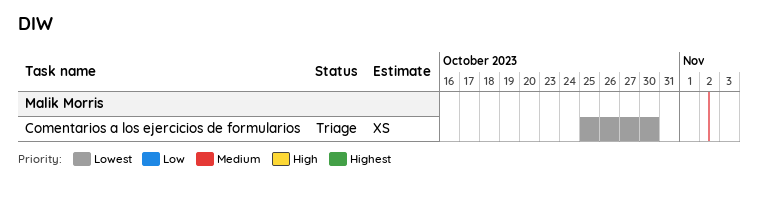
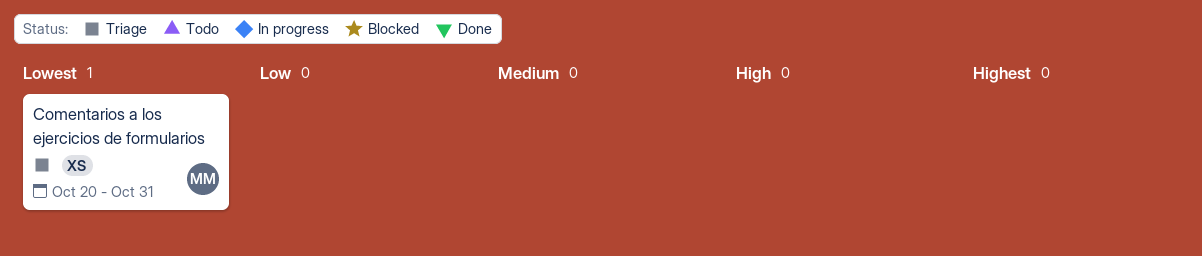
Comentarios a los ejercicios de formularios, start: Oct 25 -> Oct 20
Comentarios a los ejercicios de formularios, due: Oct 30 -> Oct 31

